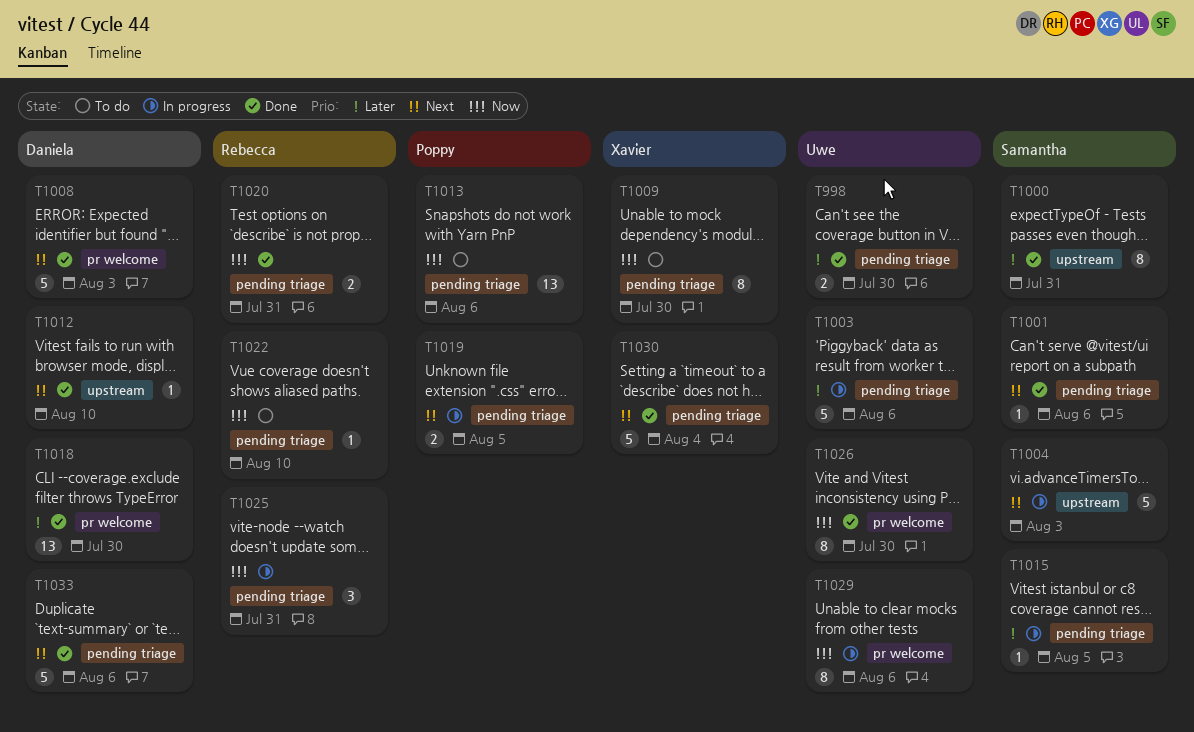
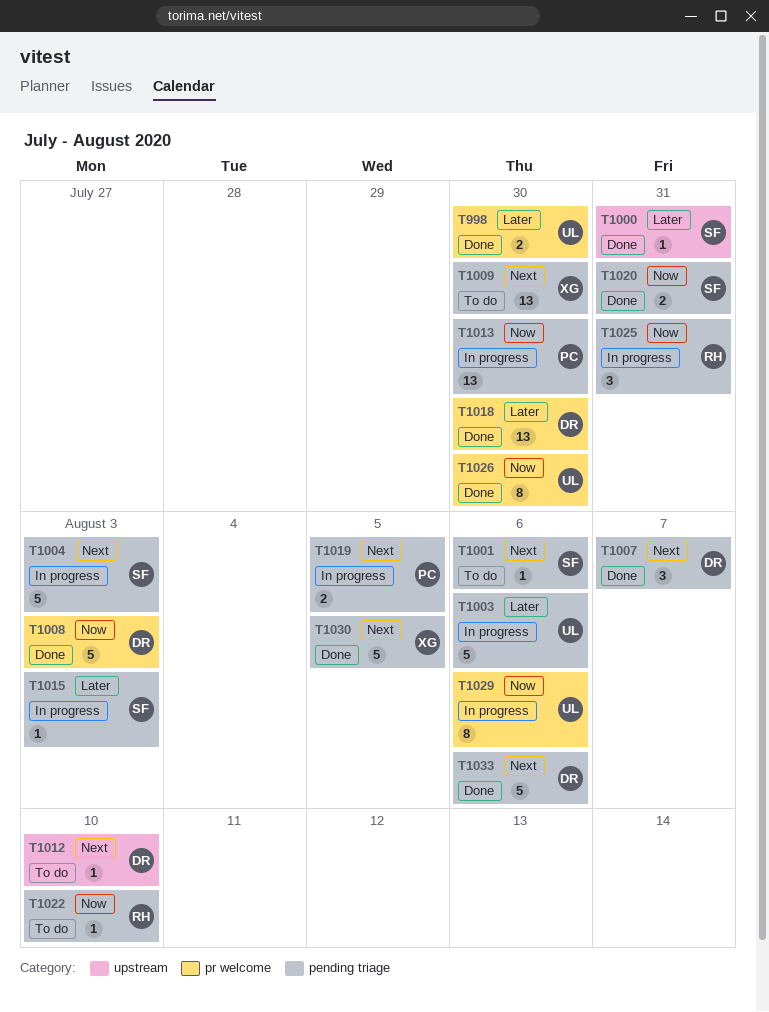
T998, label: pending triage -> pr welcome
T1000, estimate: 8 -> 1
T1001, status: Done -> To do
T1004, label: upstream -> pending triage
T1007: none -> present
T1008, priority: Next -> Now
T1009, priority: Now -> Next
T1009, estimate: 8 -> 13
T1012, status: Done -> To do
T1013, status: To do -> In progress
T1013, due: Aug 6 -> Jul 30
T1015, due: Aug 5 -> Aug 3
T1020, owner: Rebecca -> Samantha
T1030, due: Aug 4 -> Aug 5

